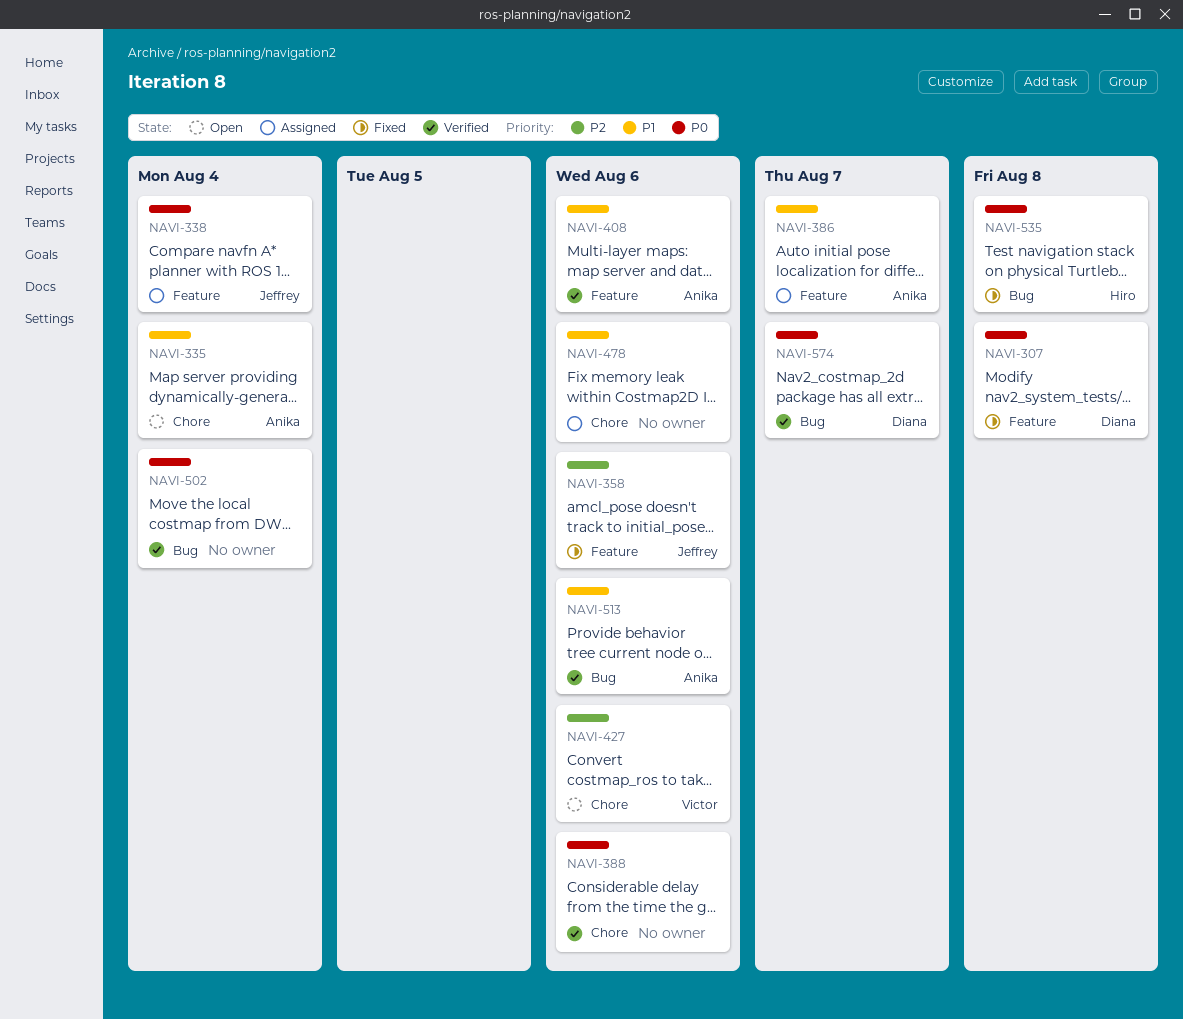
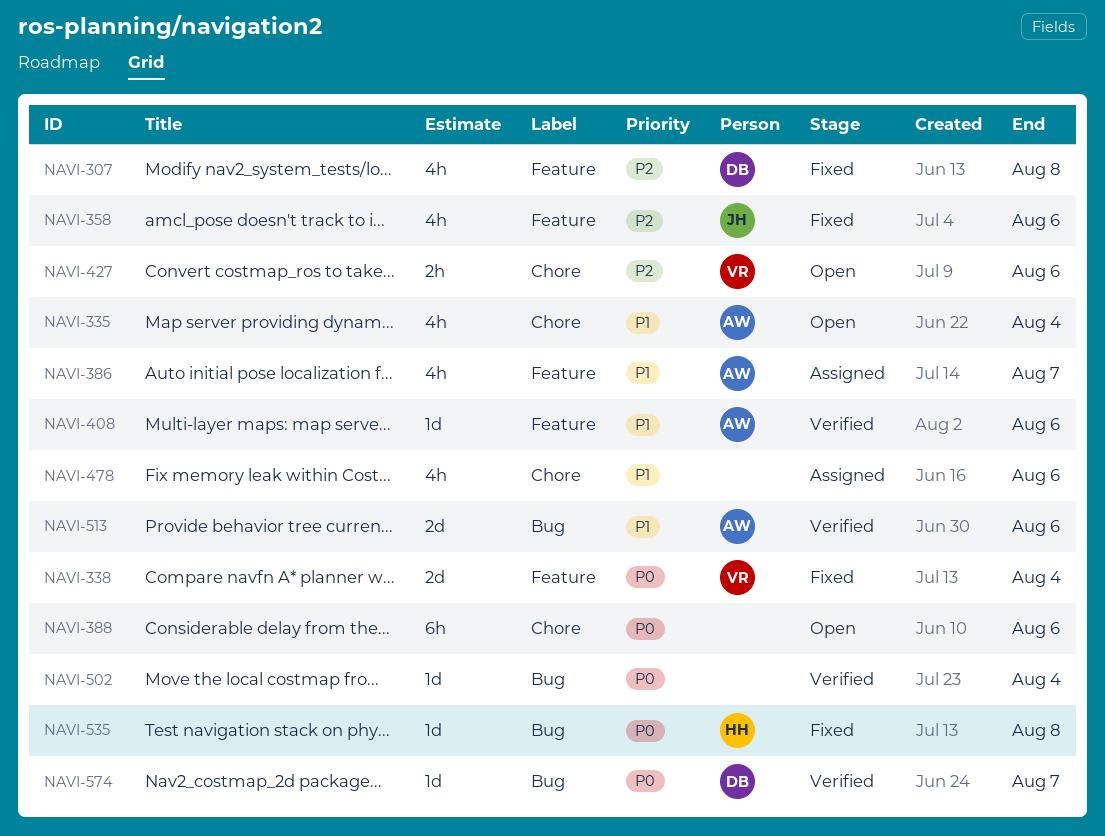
NAVI-307, priority: P0 -> P2
NAVI-338, status: Assigned -> Fixed
NAVI-338, owner: Jeffrey -> Victor
NAVI-388, status: Verified -> Open

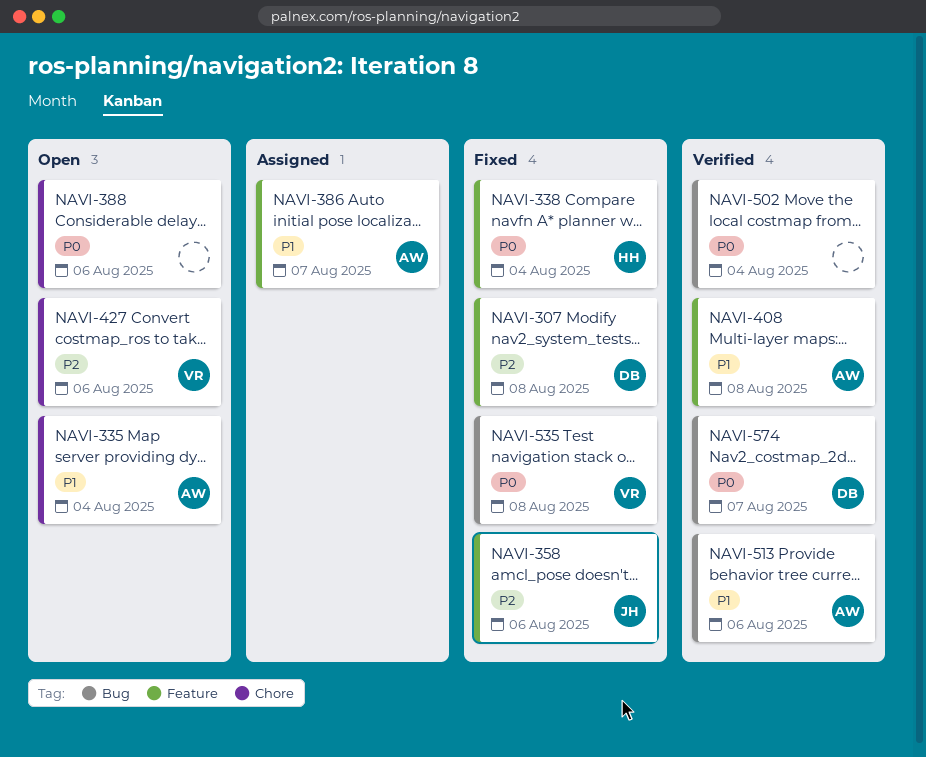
NAVI-338, owner: VR -> HH
NAVI-408, due: Aug 6 -> Aug 8
NAVI-478: present -> none
NAVI-535, owner: HH -> VR

